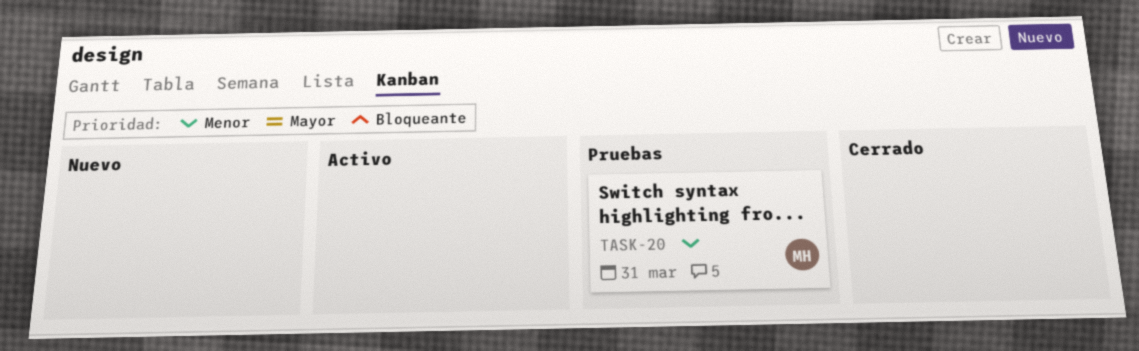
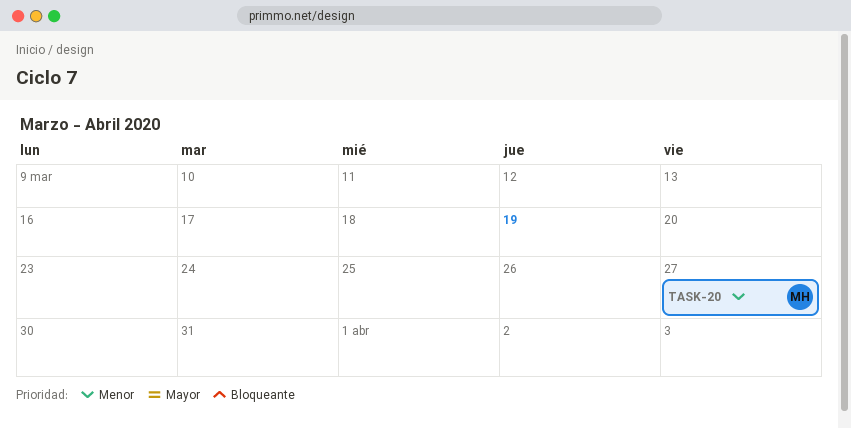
TASK-20, due: Mar 31 -> Mar 27

